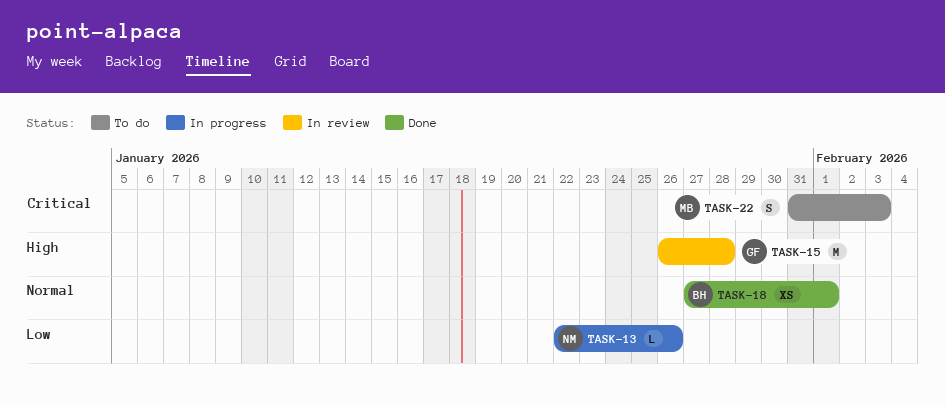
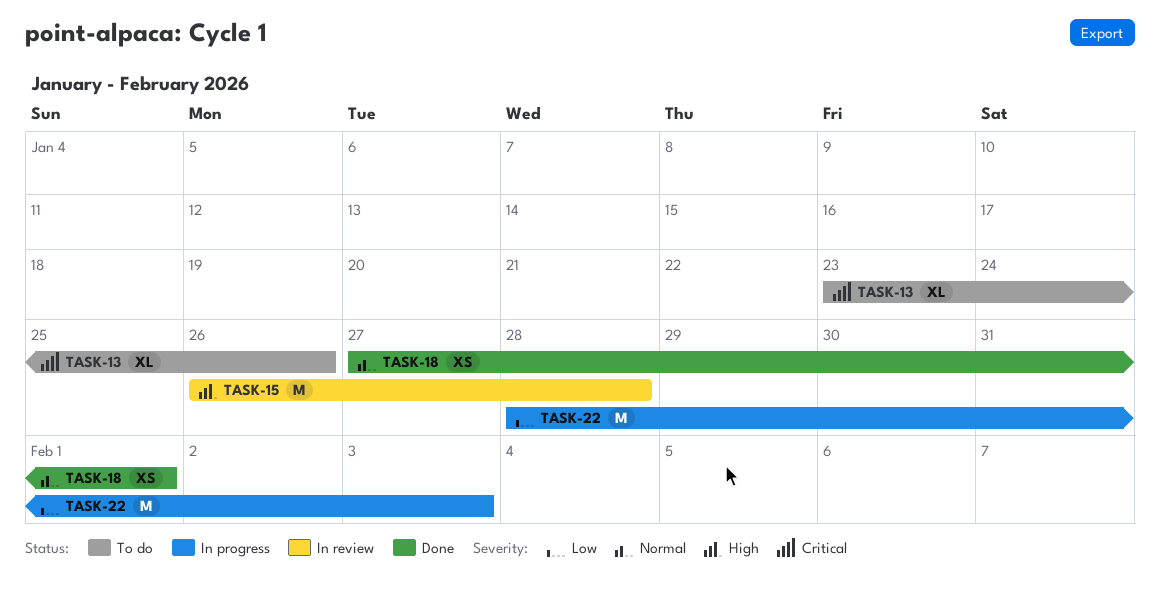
TASK-13, status: In progress -> To do
TASK-13, priority: Low -> Critical
TASK-13, estimate: L -> XL
TASK-13, start: Jan 22 -> Jan 23
TASK-22, status: To do -> In progress
TASK-22, priority: Critical -> Low
TASK-22, estimate: S -> M
TASK-22, start: Jan 31 -> Jan 28

